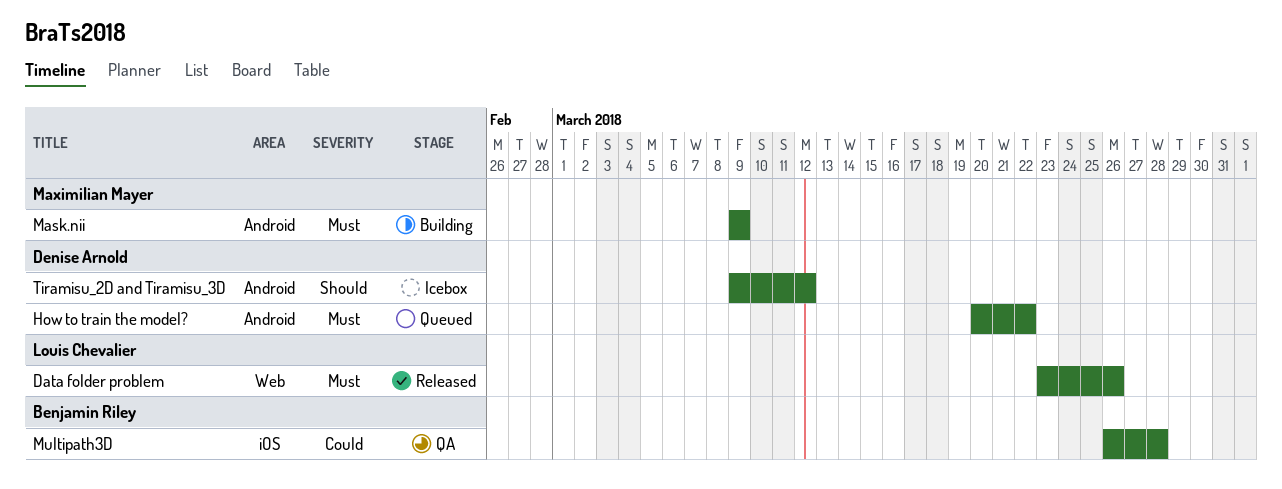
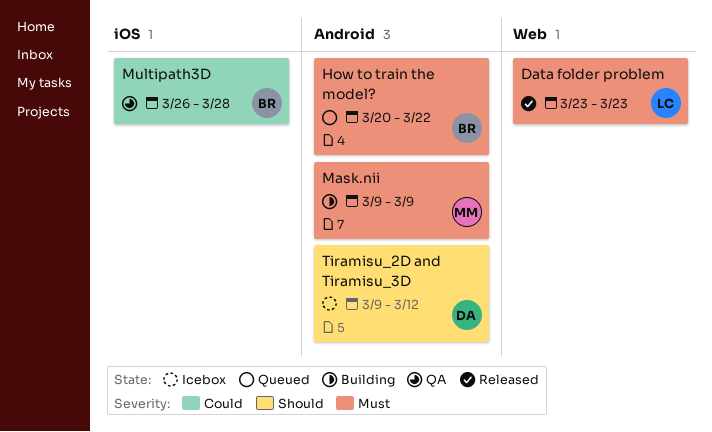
Data folder problem, due: Mar 26 -> Mar 23
How to train the model?, owner: Denise Arnold -> Benjamin Riley

